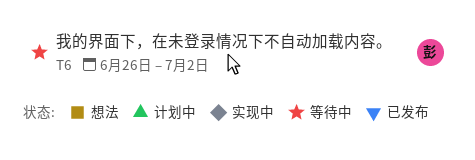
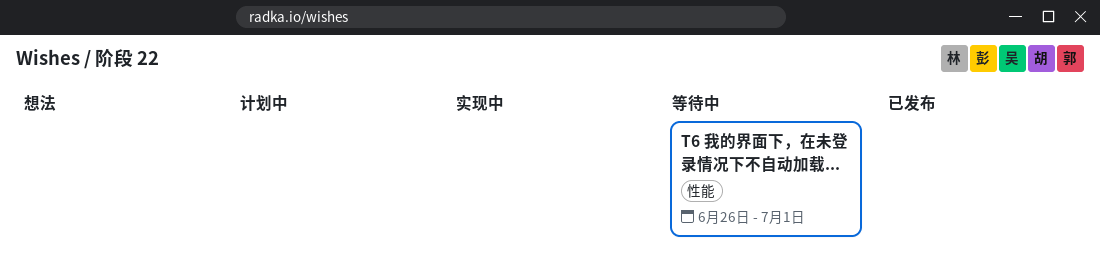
T6, due: Jul 2 -> Jul 1

